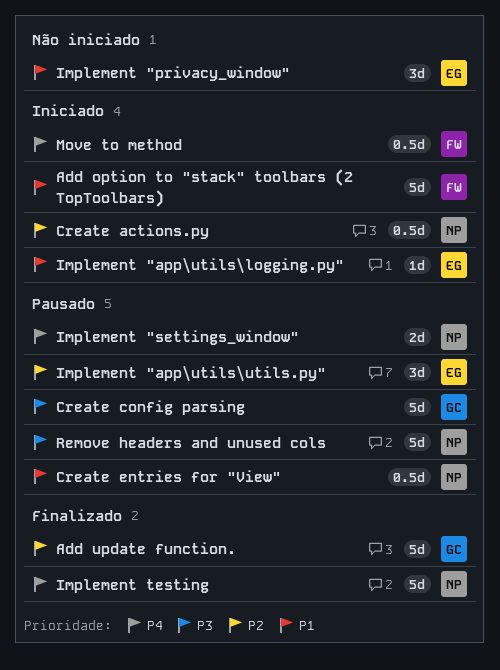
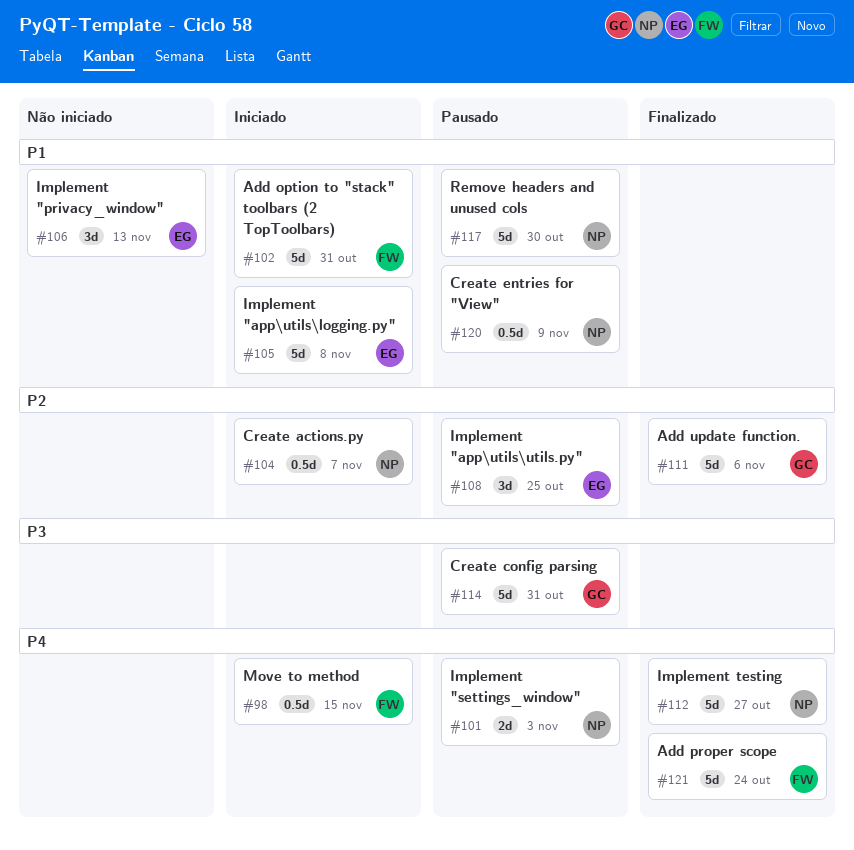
Add proper scope: none -> present
Implement "app\utils\logging.py", estimate: 1d -> 5d
Remove headers and unused cols, priority: P3 -> P1

